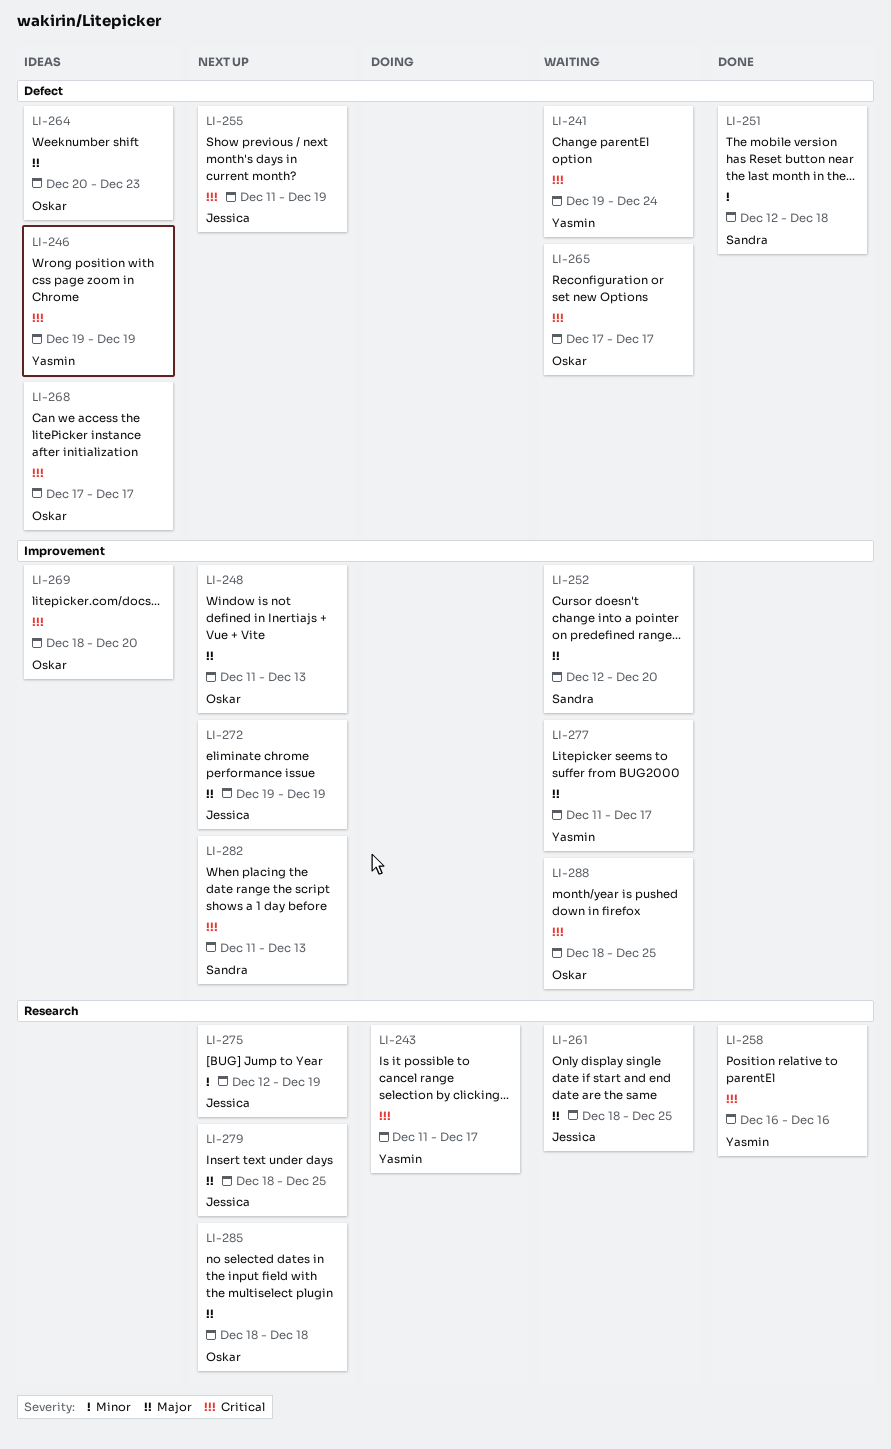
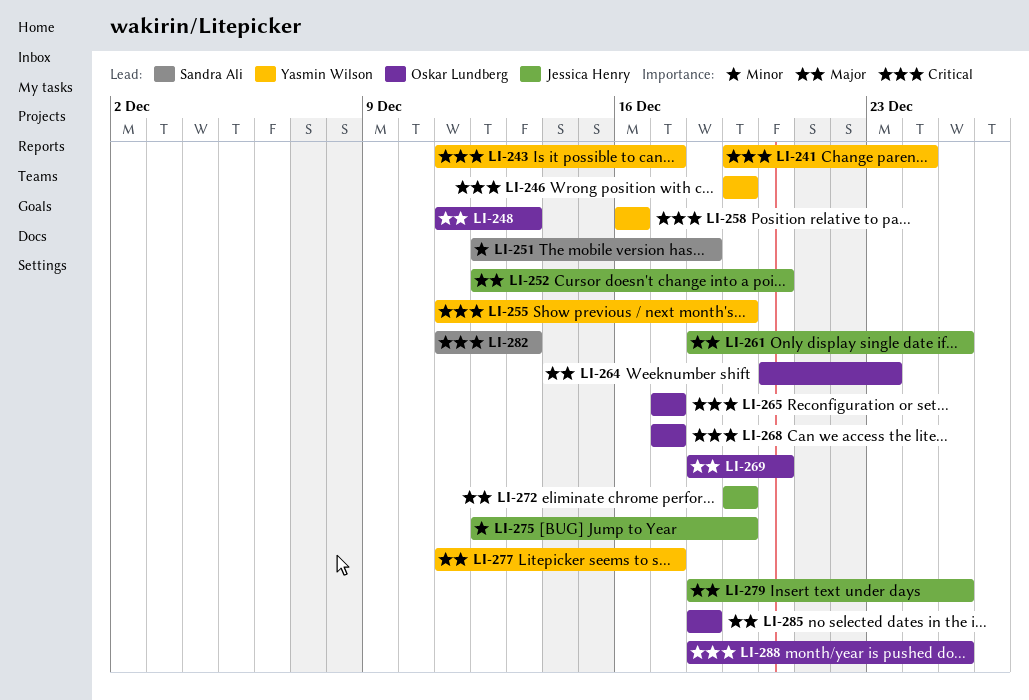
LI-252, owner: Sandra Ali -> Jessica Henry
LI-255, owner: Jessica Henry -> Yasmin Wilson
LI-269, priority: Critical -> Major

